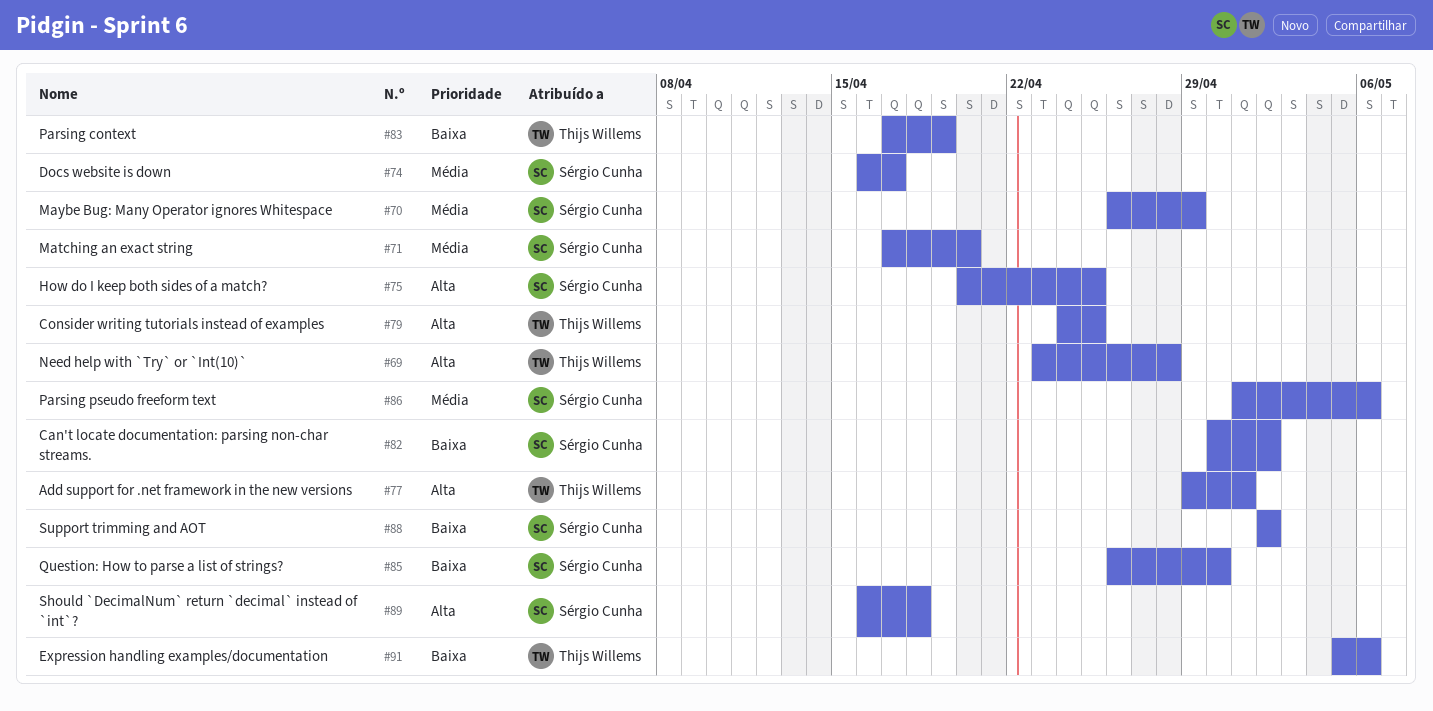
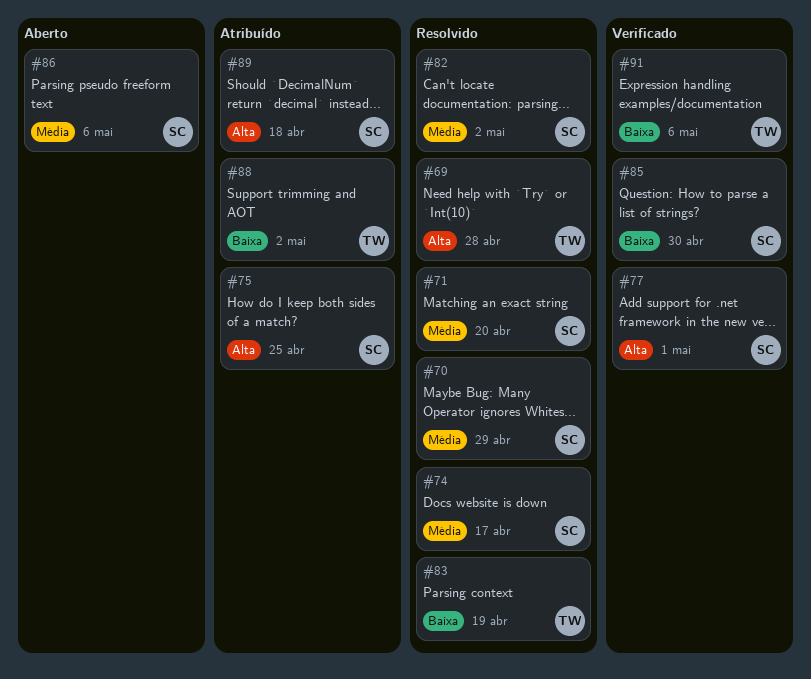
#77, owner: Thijs Willems -> Sérgio Cunha
#79: present -> none
#82, priority: Baixa -> Média
#88, owner: Sérgio Cunha -> Thijs Willems

